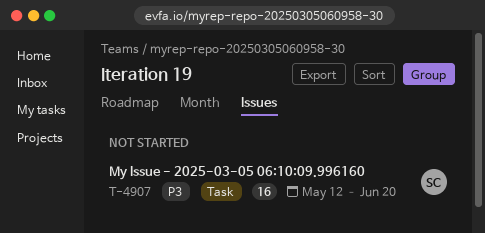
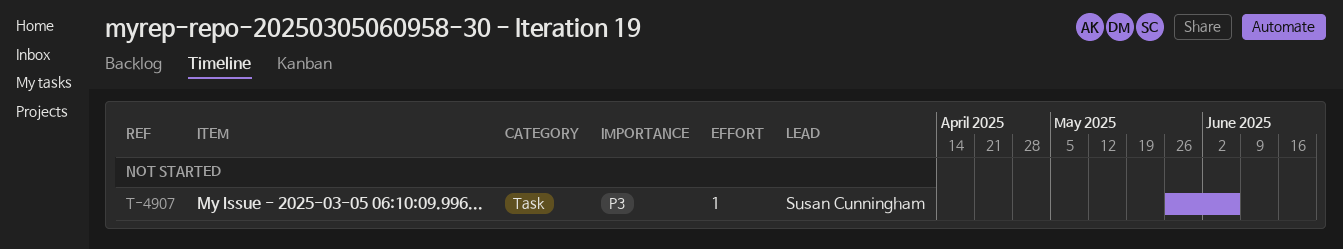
T-4907, estimate: 16 -> 1
T-4907, start: May 12 -> May 26
T-4907, due: Jun 20 -> Jun 6

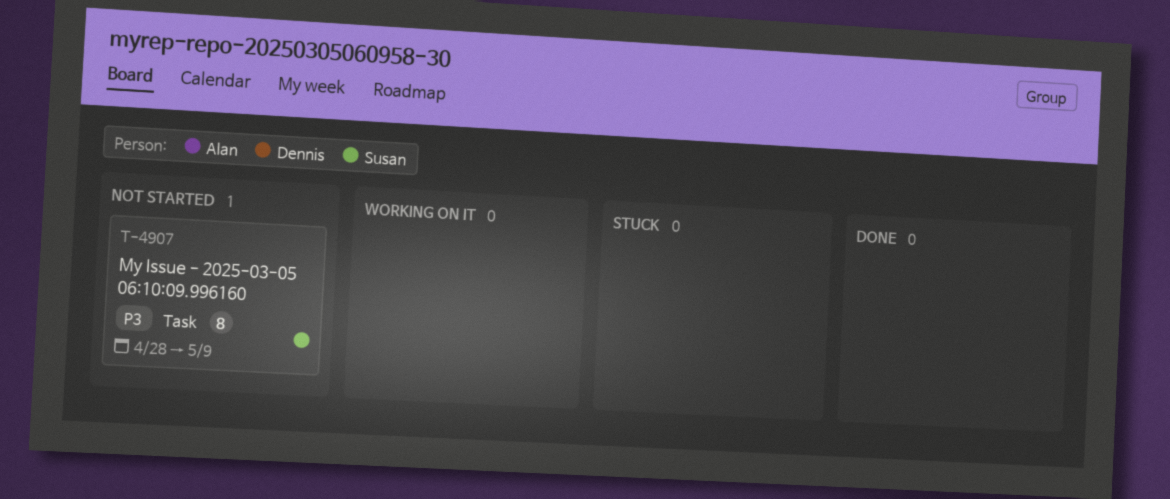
T-4907, estimate: 1 -> 8
T-4907, start: May 26 -> Apr 28
T-4907, due: Jun 6 -> May 9

